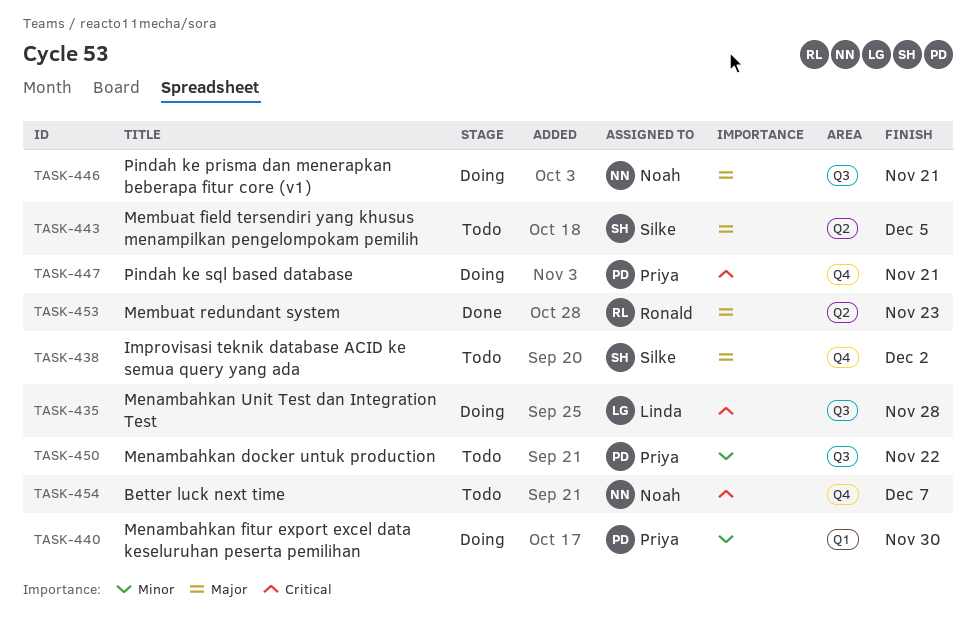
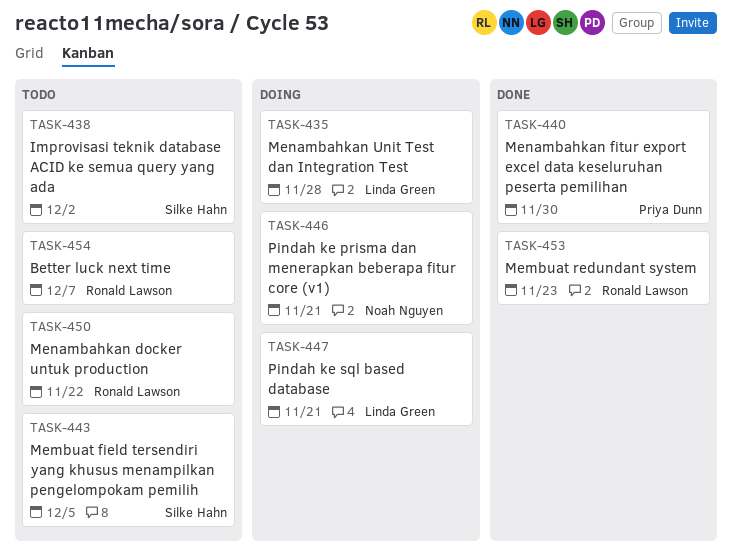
TASK-440, status: Doing -> Done
TASK-447, owner: Priya Dunn -> Linda Green
TASK-450, owner: Priya Dunn -> Ronald Lawson
TASK-454, owner: Noah Nguyen -> Ronald Lawson

